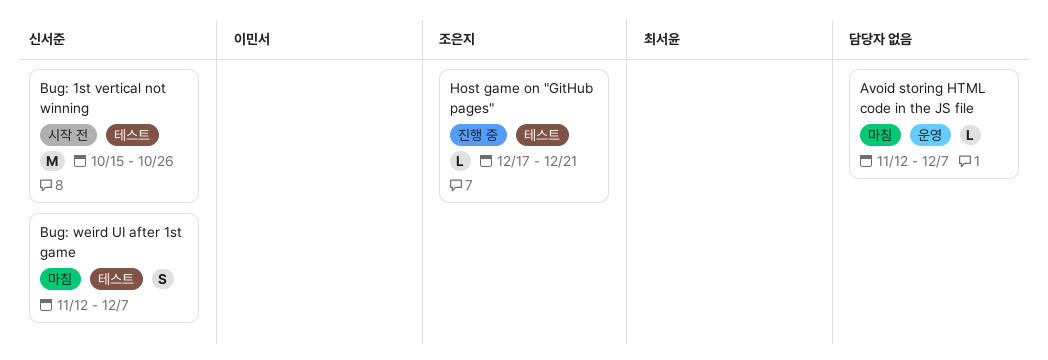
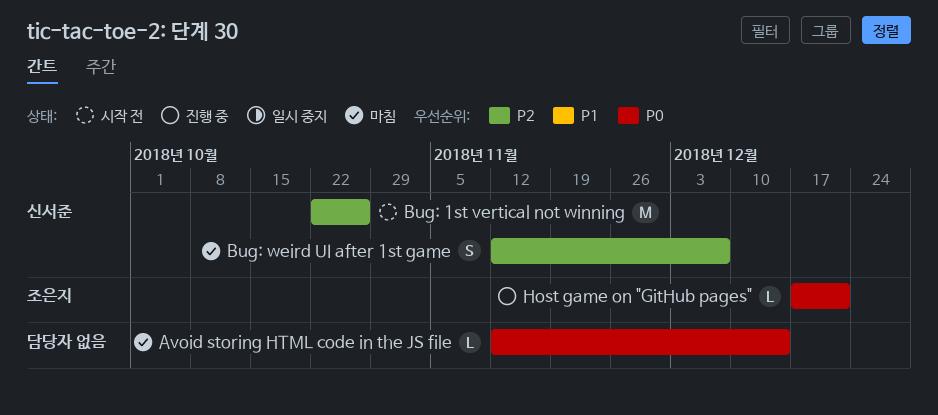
Avoid storing HTML code in the JS file, due: Dec 7 -> Dec 14
Bug: 1st vertical not winning, start: Oct 15 -> Oct 22

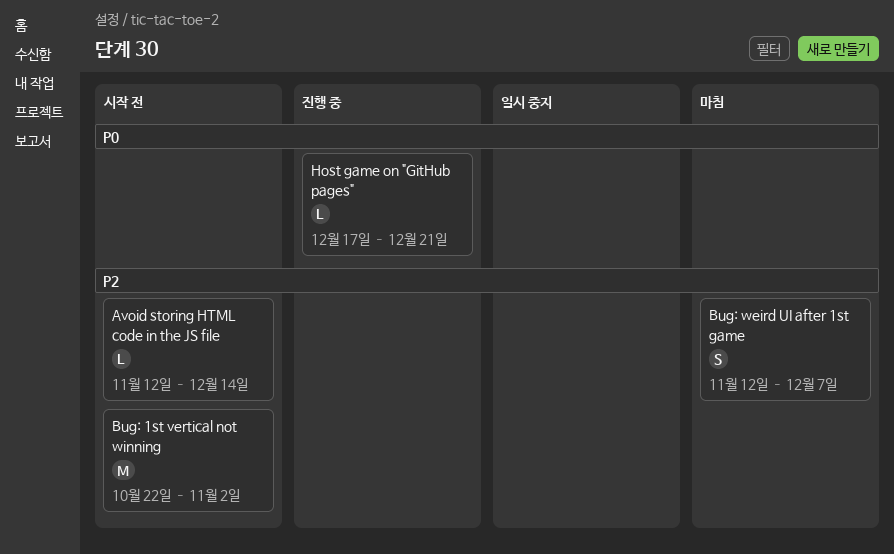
Avoid storing HTML code in the JS file, status: 마침 -> 시작 전
Avoid storing HTML code in the JS file, priority: P0 -> P2
Bug: 1st vertical not winning, due: Oct 26 -> Nov 2

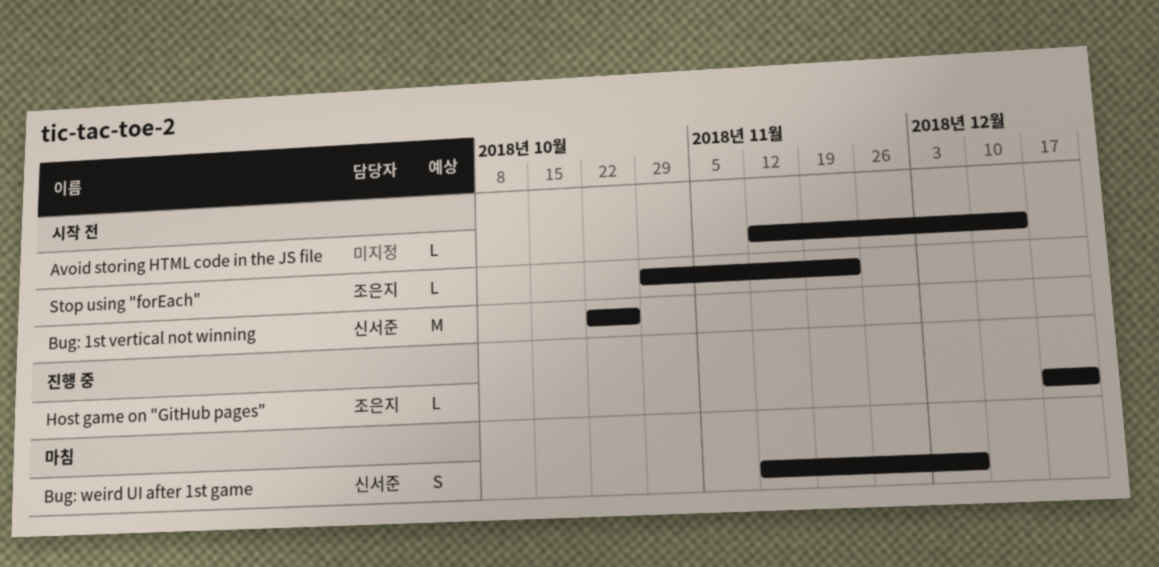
Bug: 1st vertical not winning, due: Nov 2 -> Oct 26
Stop using "forEach": none -> present

